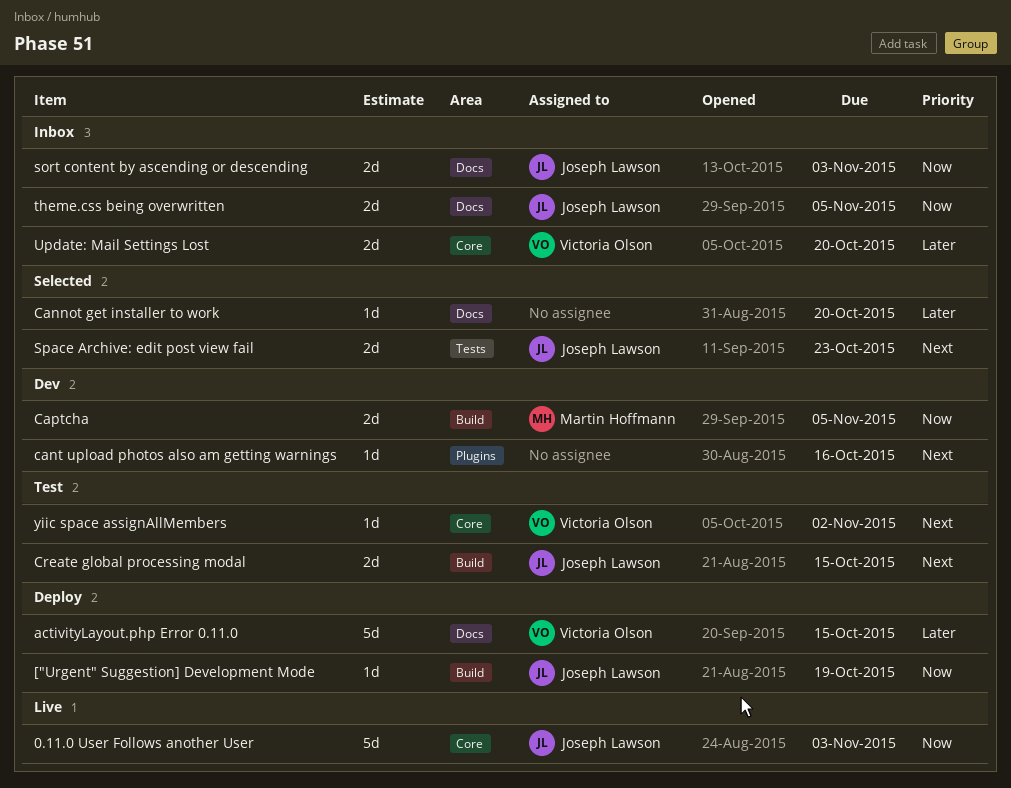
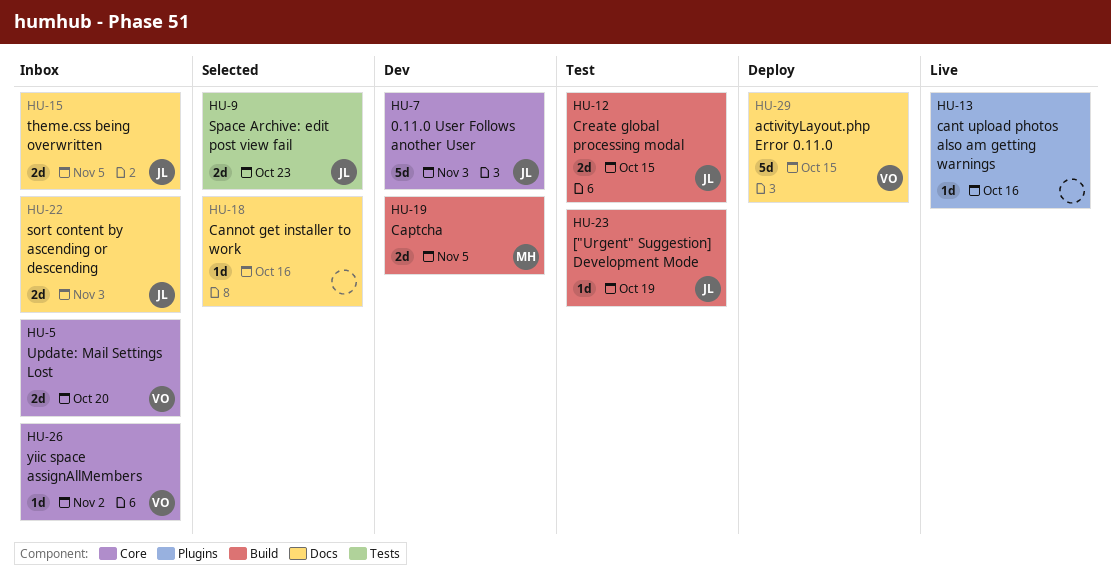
0.11.0 User Follows another User, status: Live -> Dev
["Urgent" Suggestion] Development Mode, status: Deploy -> Test
Cannot get installer to work, due: Oct 20 -> Oct 16
cant upload photos also am getting warnings, status: Dev -> Live
yiic space assignAllMembers, status: Test -> Inbox

